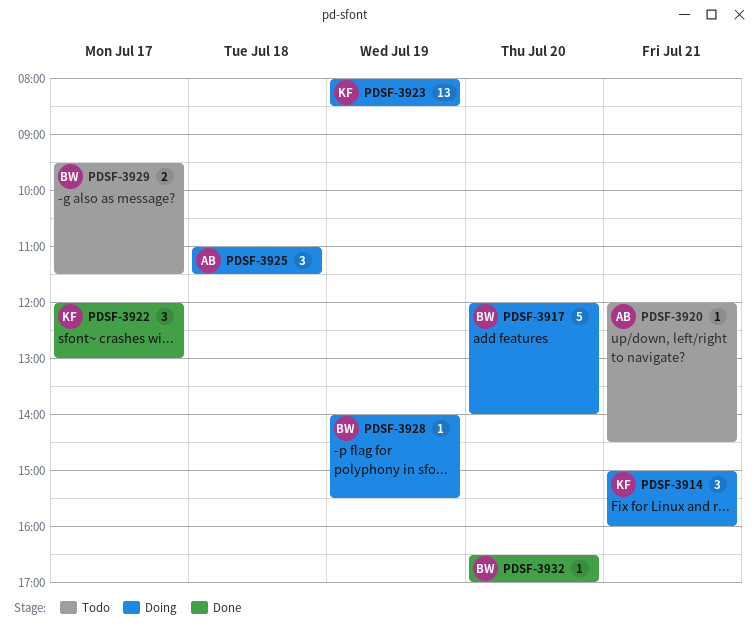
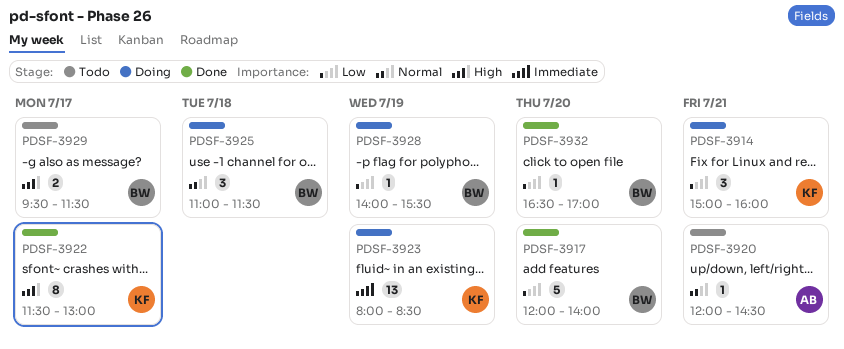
PDSF-3917, status: Doing -> Done
PDSF-3922, estimate: 3 -> 8
PDSF-3922, begins: 12:00 -> 11:30
PDSF-3925, owner: AB -> BW

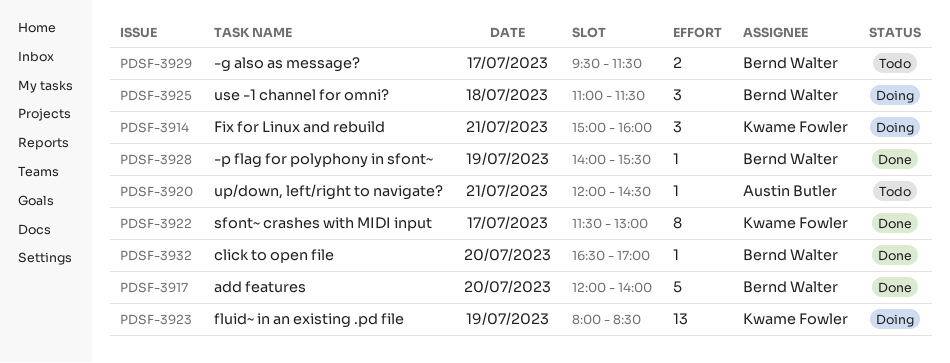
PDSF-3928, status: Doing -> Done

